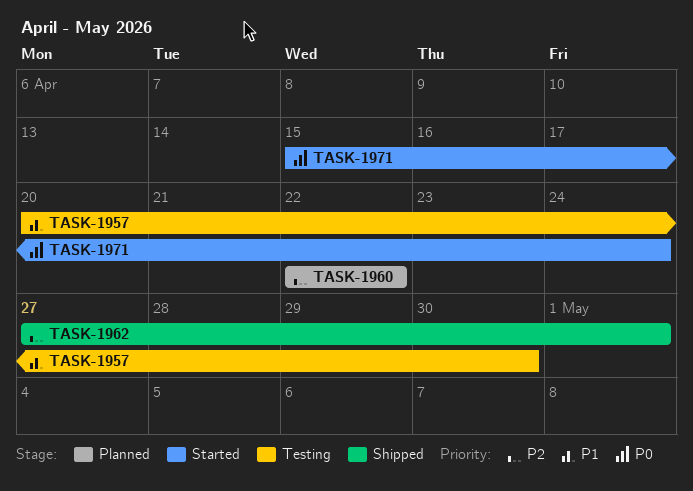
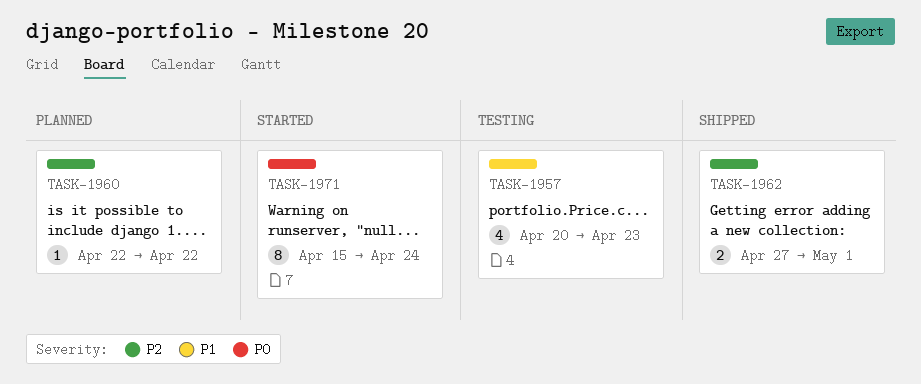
TASK-1957, due: Apr 30 -> Apr 23

